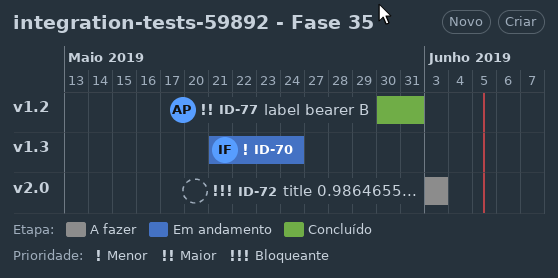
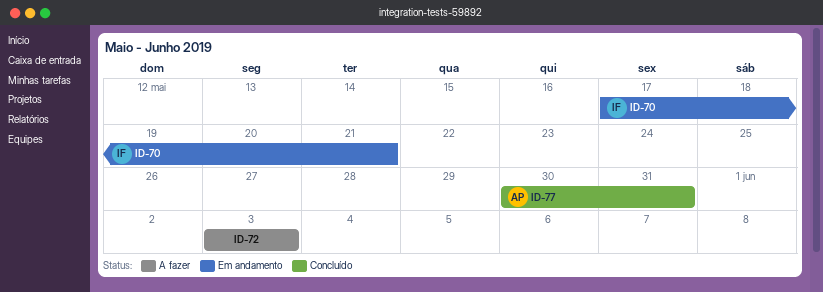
ID-70, start: May 21 -> May 17
ID-70, due: May 24 -> May 21

